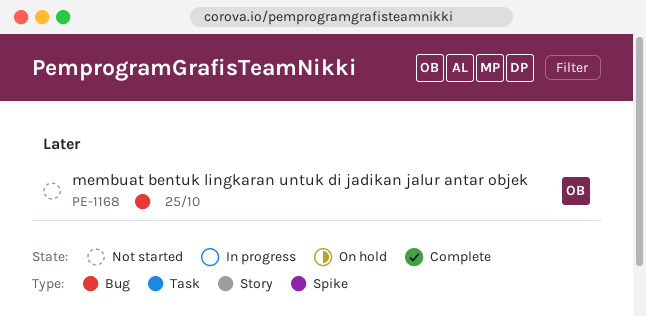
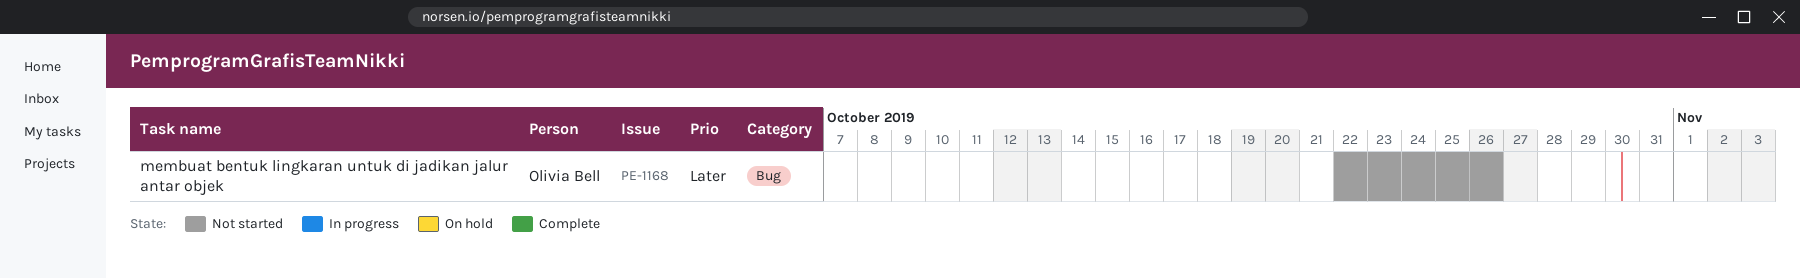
PE-1168, due: Oct 25 -> Oct 26

